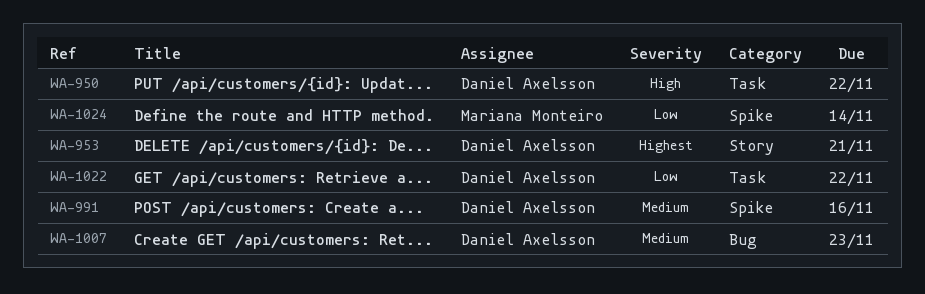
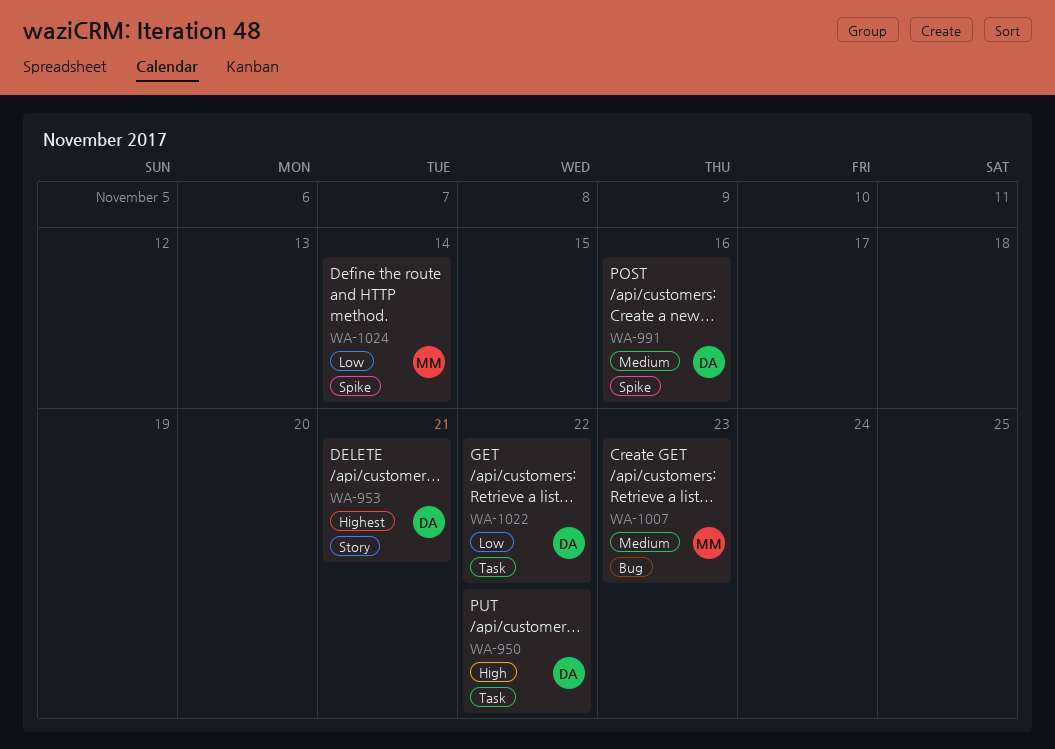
WA-1007, owner: Daniel Axelsson -> Mariana Monteiro

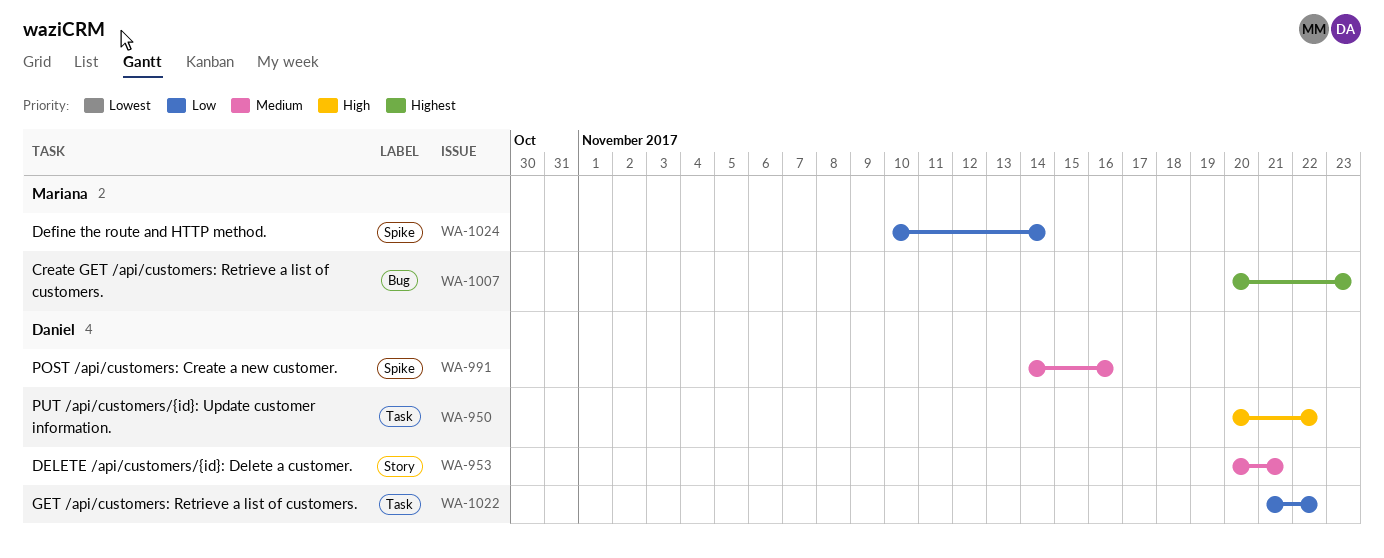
WA-953, priority: Highest -> Medium
WA-1007, priority: Medium -> Highest

